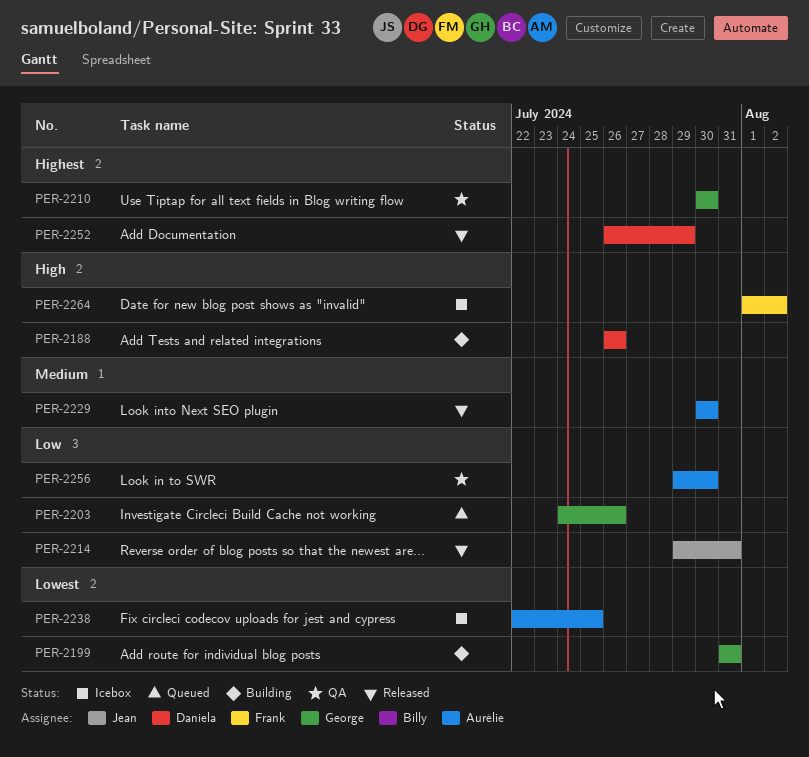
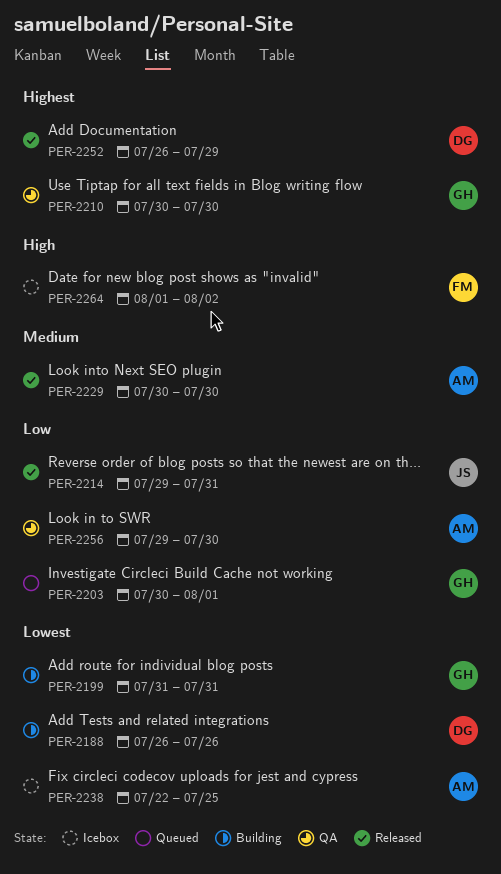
PER-2188, priority: High -> Lowest
PER-2203, start: Jul 24 -> Jul 30
PER-2203, due: Jul 26 -> Aug 1

